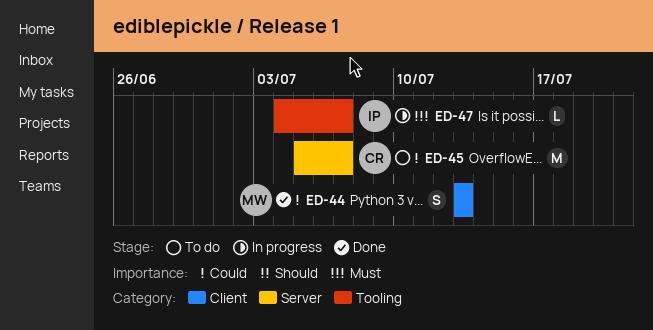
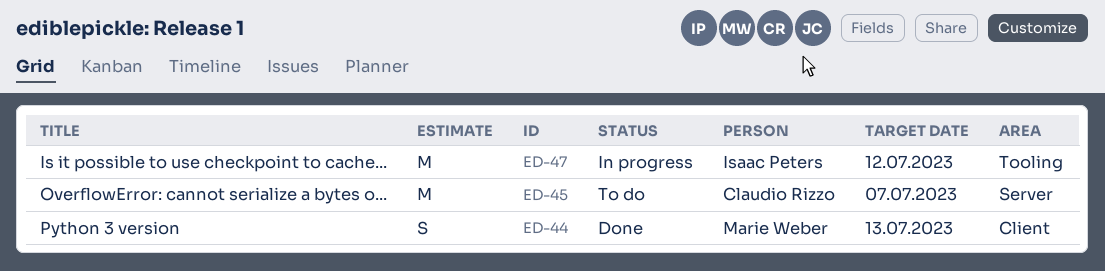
ED-47, estimate: L -> M
ED-47, due: Jul 7 -> Jul 12

